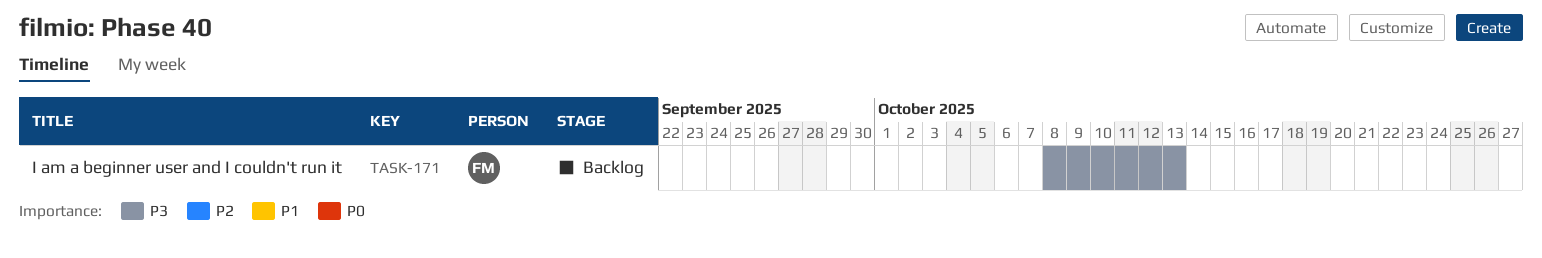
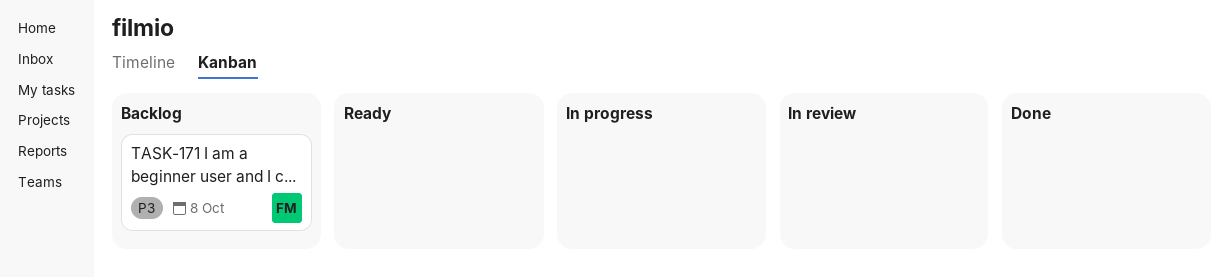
TASK-171, due: Oct 13 -> Oct 8

